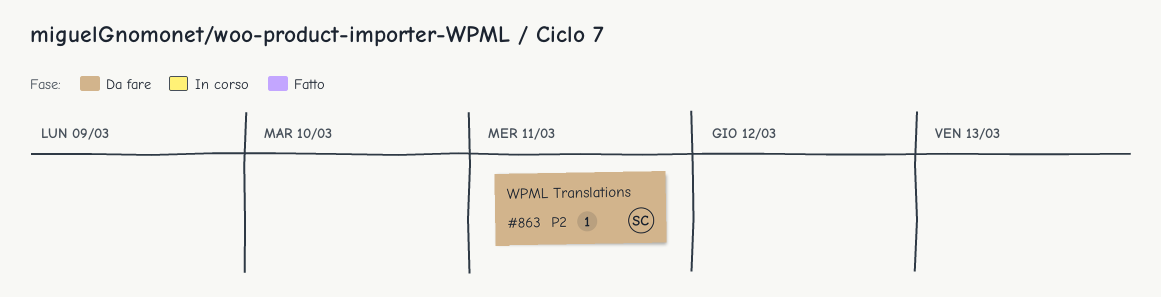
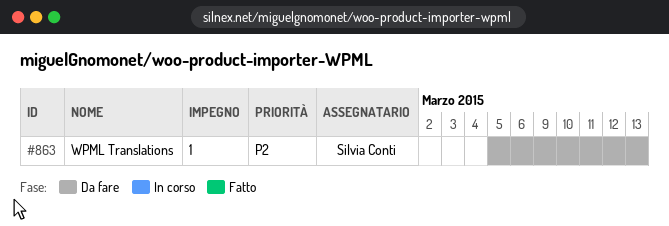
#863, due: Mar 11 -> Mar 13

